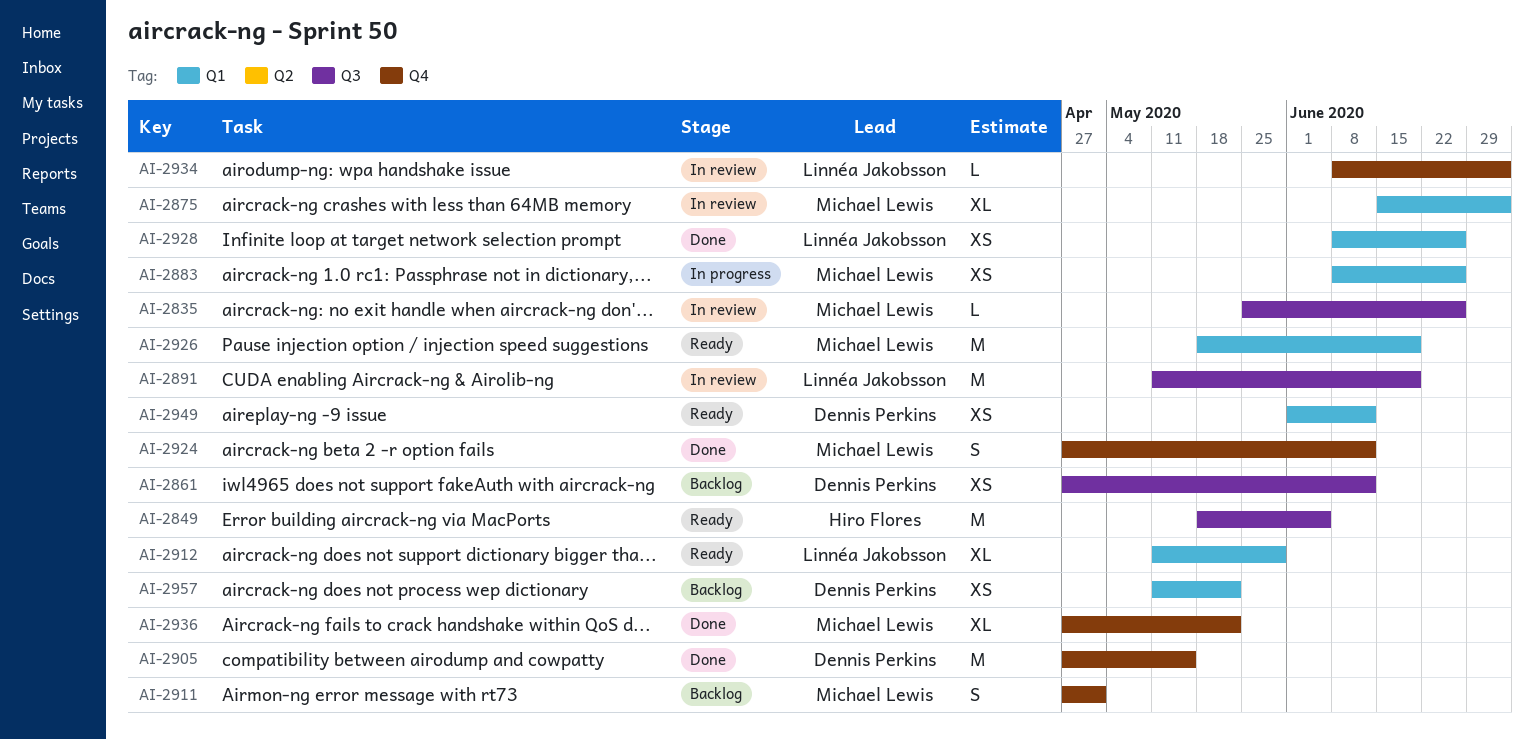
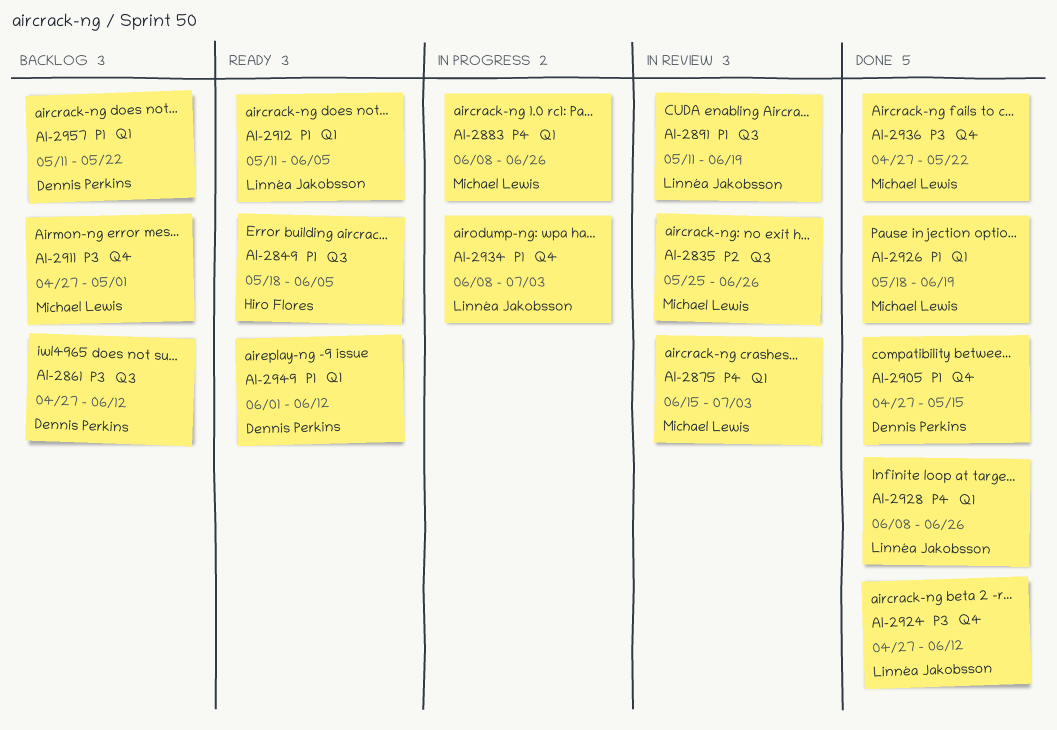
AI-2912, due: May 29 -> Jun 5
AI-2924, owner: Michael Lewis -> Linnéa Jakobsson
AI-2926, status: Ready -> Done
AI-2934, status: In review -> In progress

